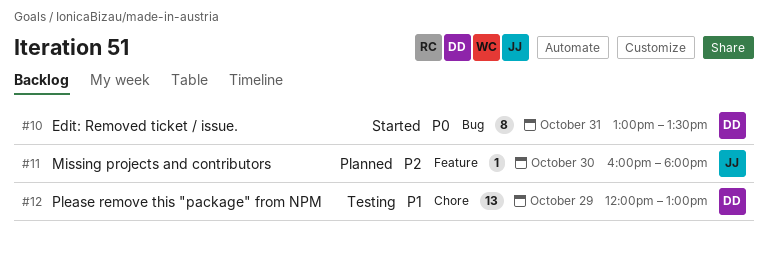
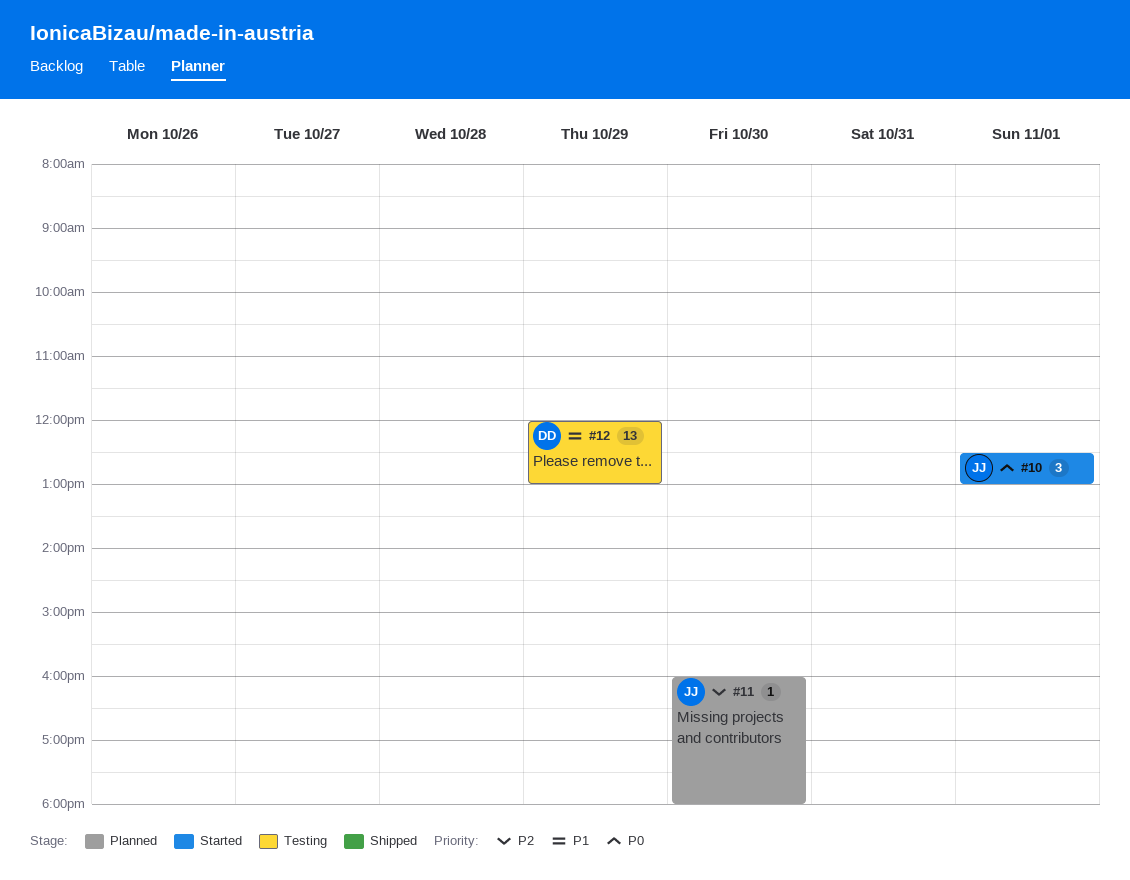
#10, owner: DD -> JJ
#10, estimate: 8 -> 3
#10, day: Oct 31 -> Nov 1
#10, begins: 13:00 -> 12:30
#10, ends: 13:30 -> 13:00

